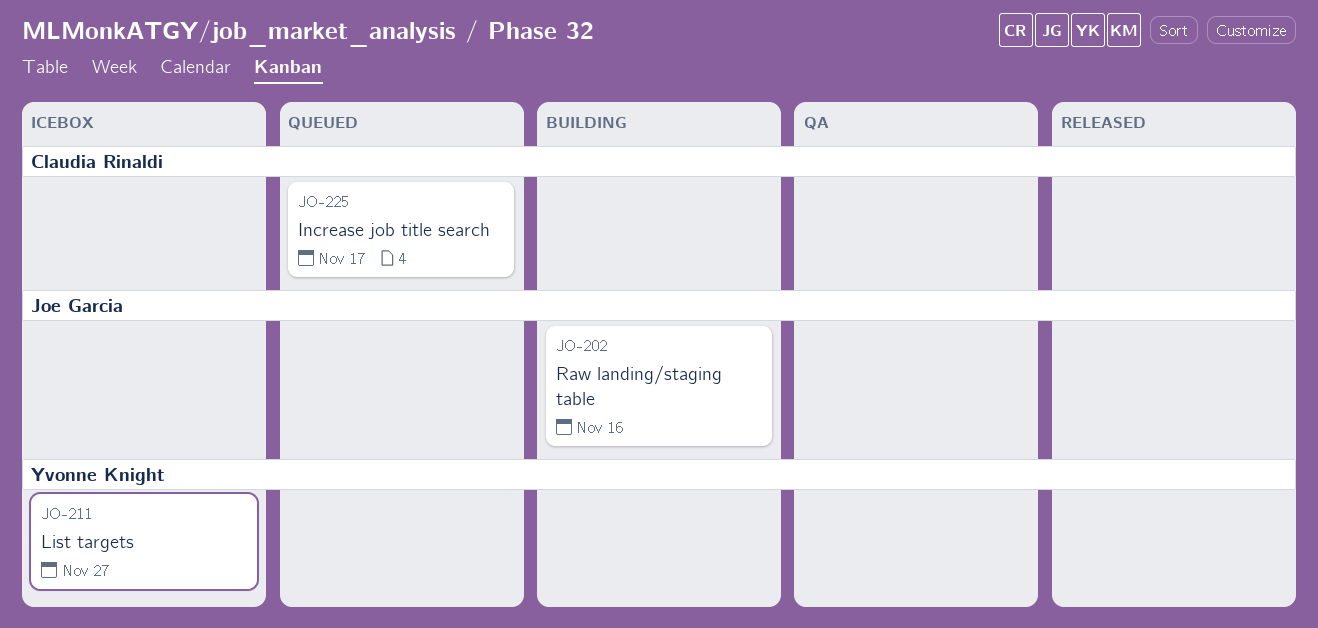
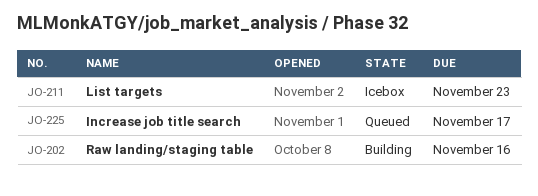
JO-211, due: Nov 27 -> Nov 23

